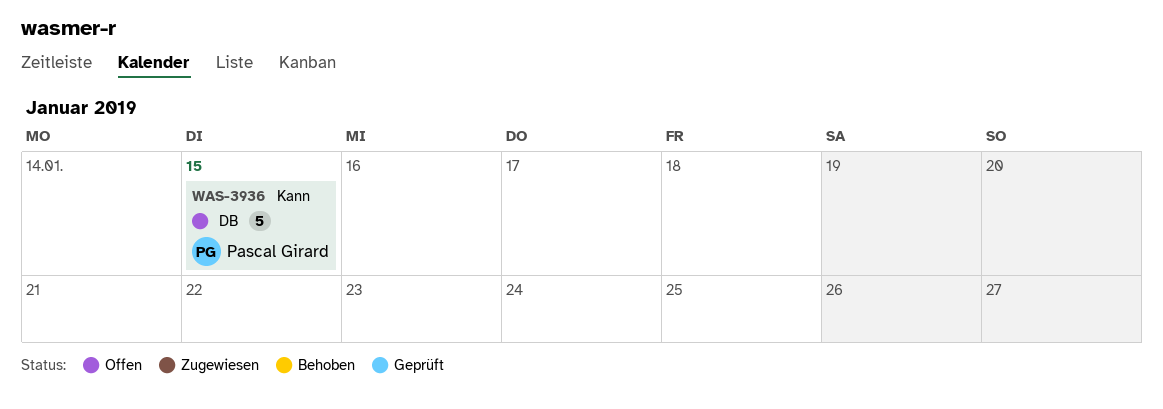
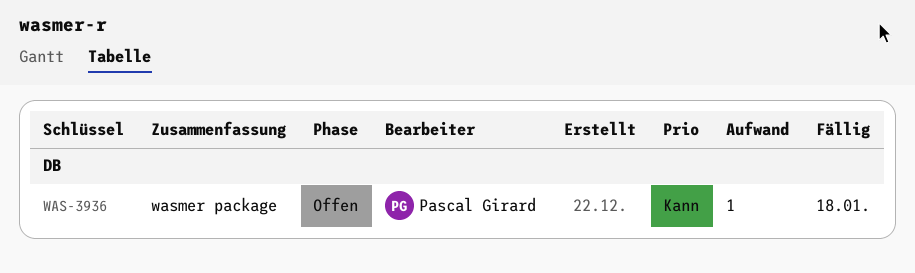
WAS-3936, estimate: 5 -> 1
WAS-3936, due: Jan 15 -> Jan 18

